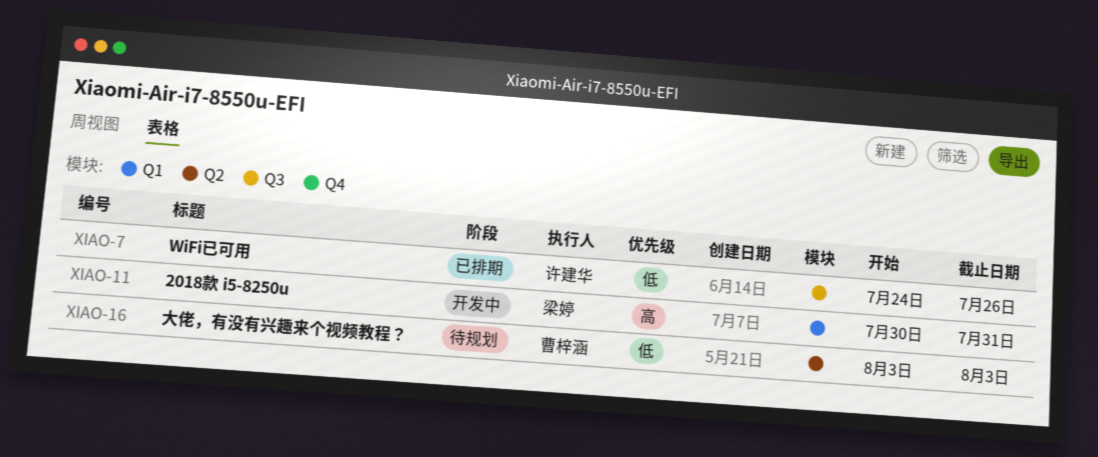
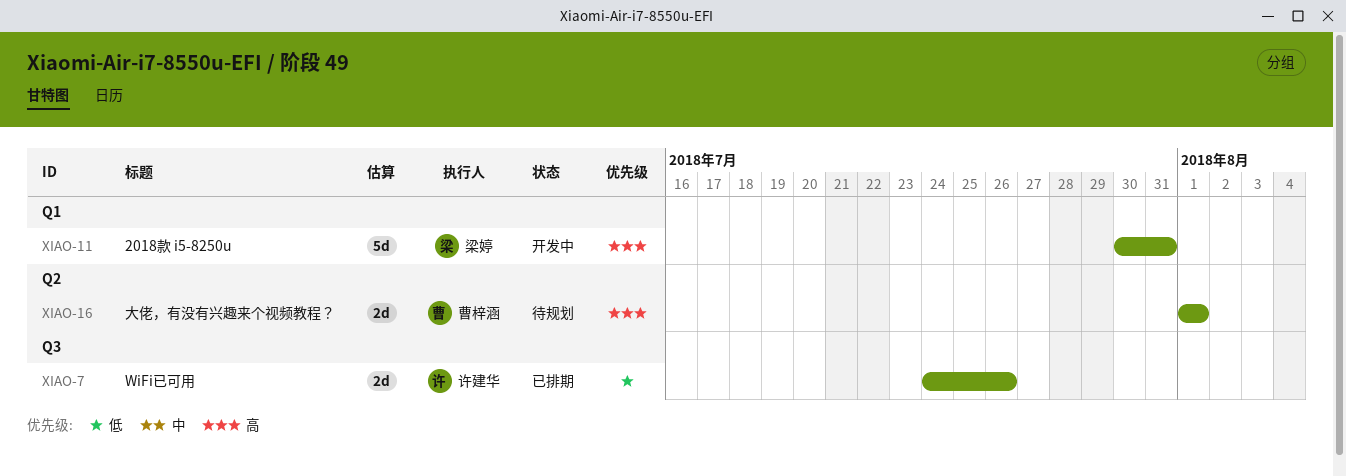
XIAO-16, priority: 低 -> 高
XIAO-16, start: Aug 3 -> Aug 1
XIAO-16, due: Aug 3 -> Aug 1

